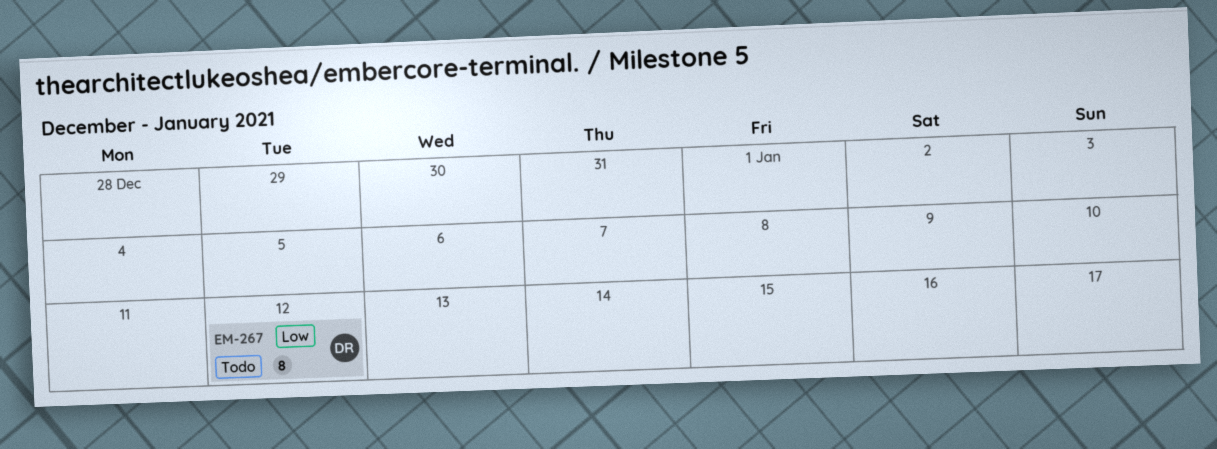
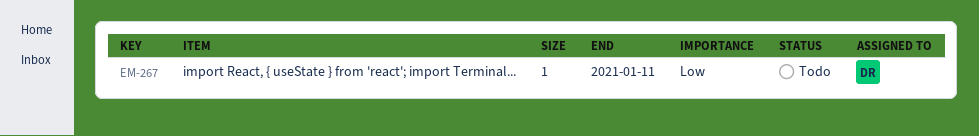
EM-267, estimate: 8 -> 1
EM-267, due: Jan 12 -> Jan 11

